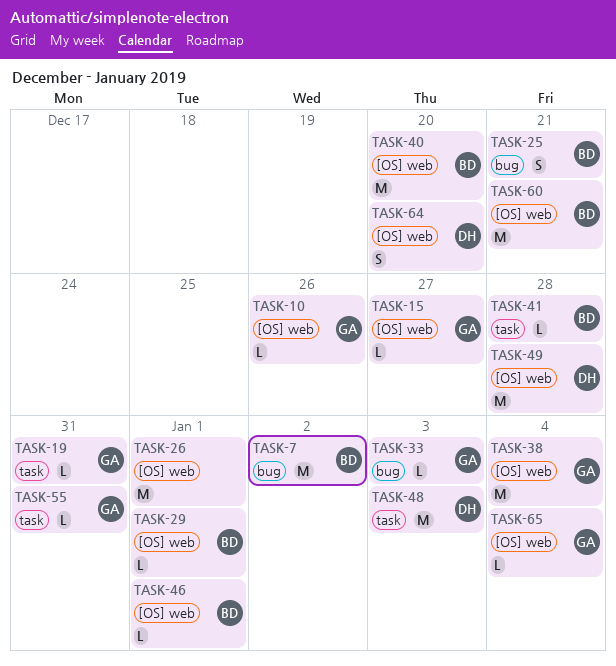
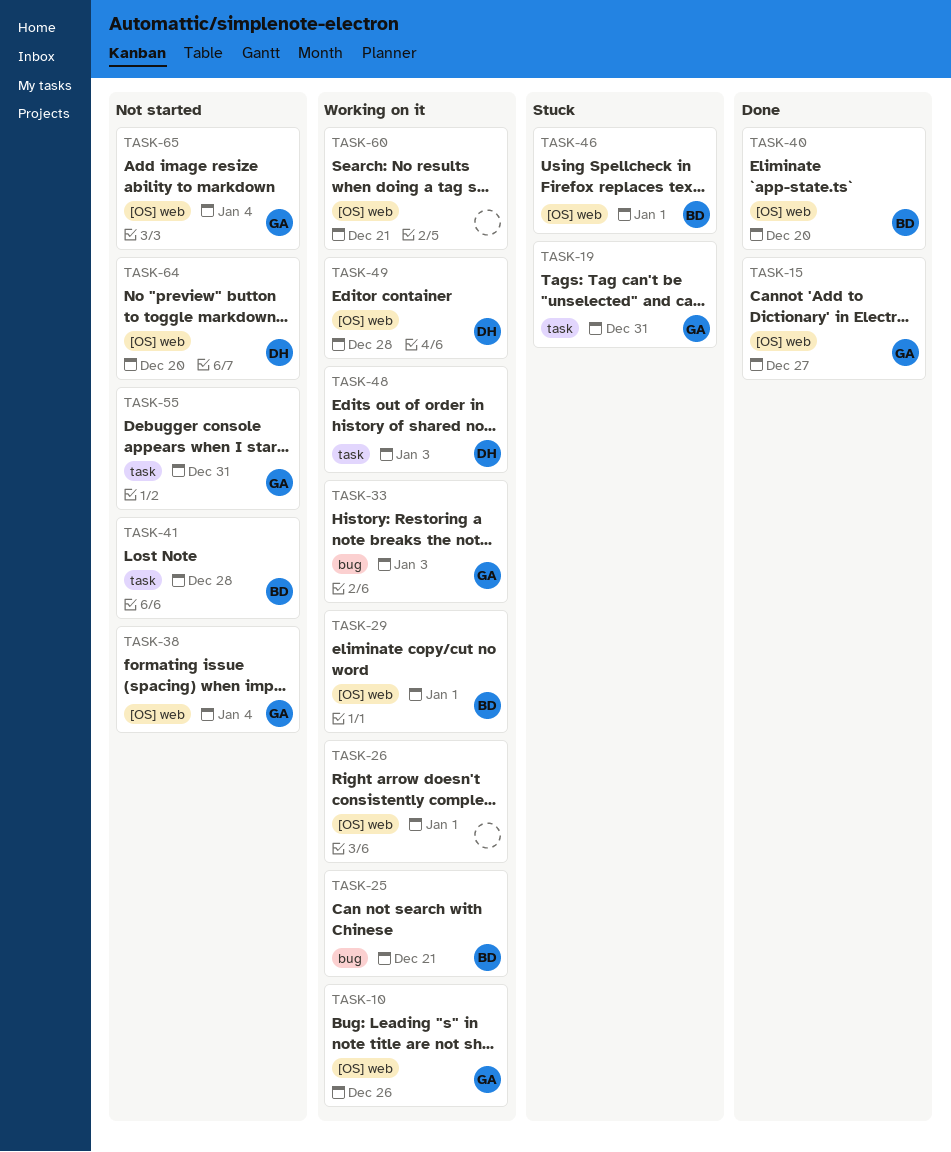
TASK-7: present -> none
TASK-60, owner: BD -> none

